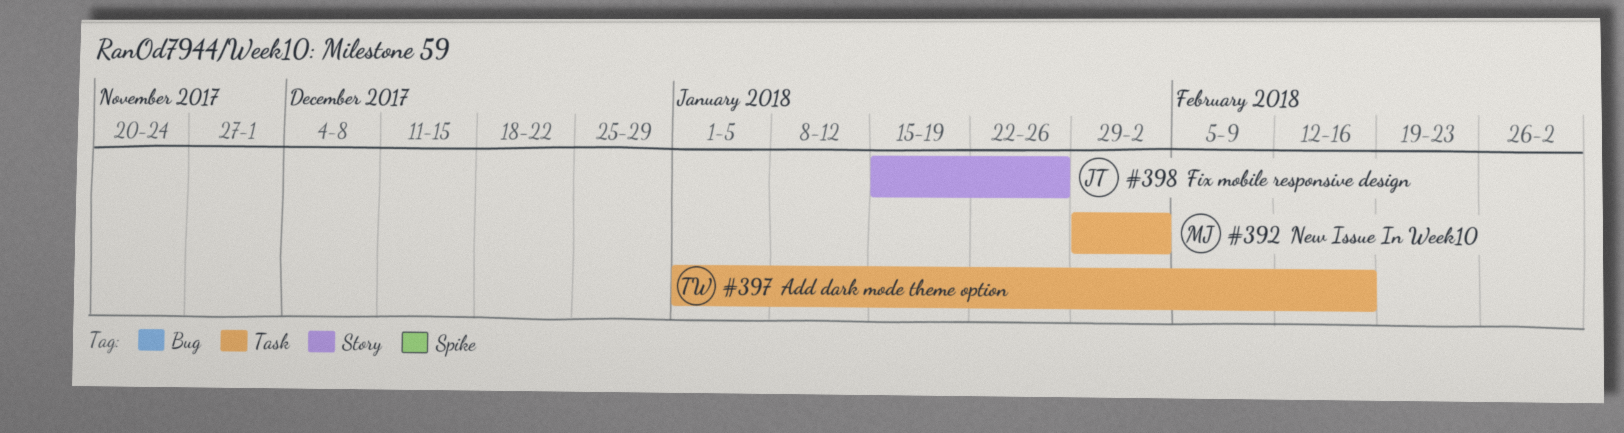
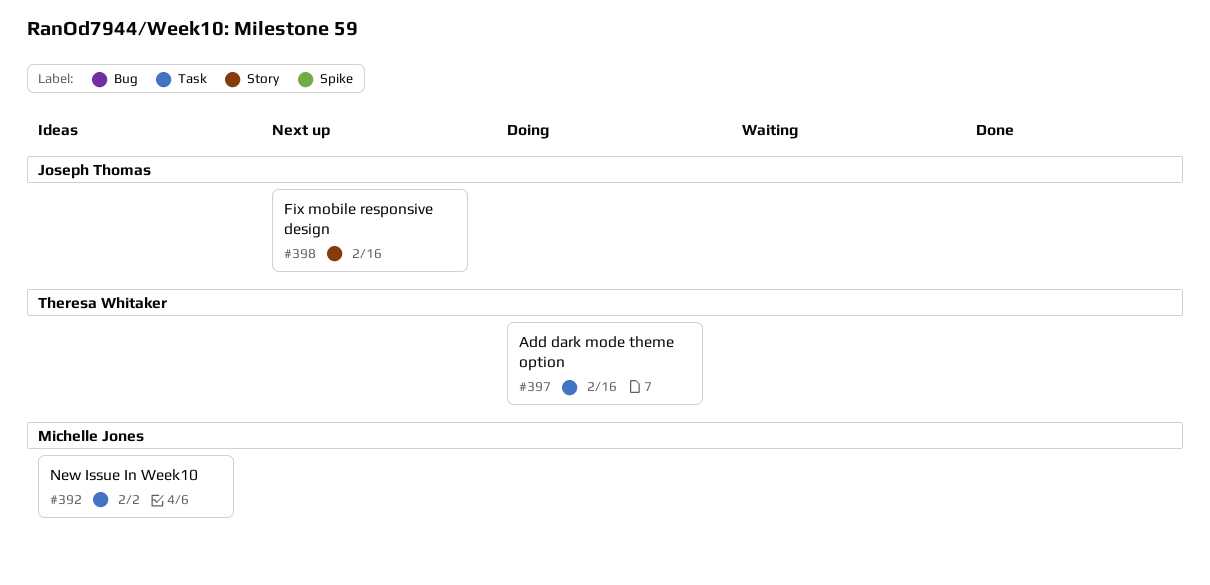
#398, due: Jan 26 -> Feb 16

